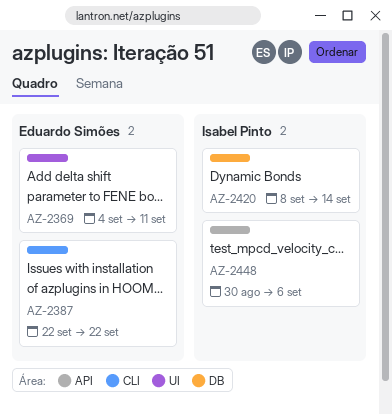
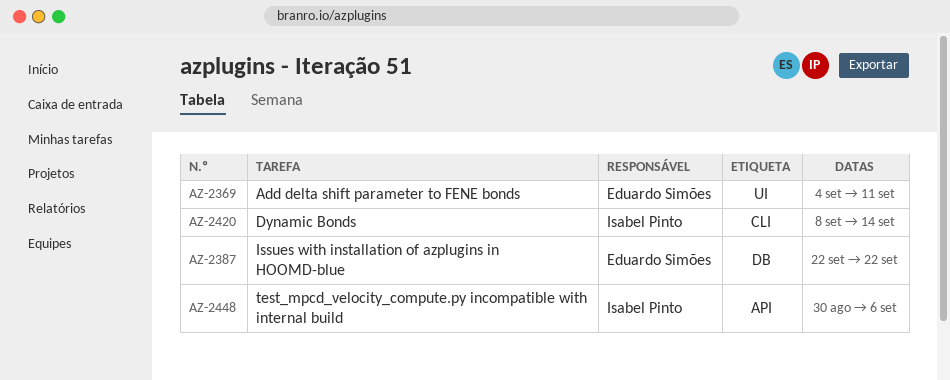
AZ-2387, label: CLI -> DB
AZ-2420, label: DB -> CLI

